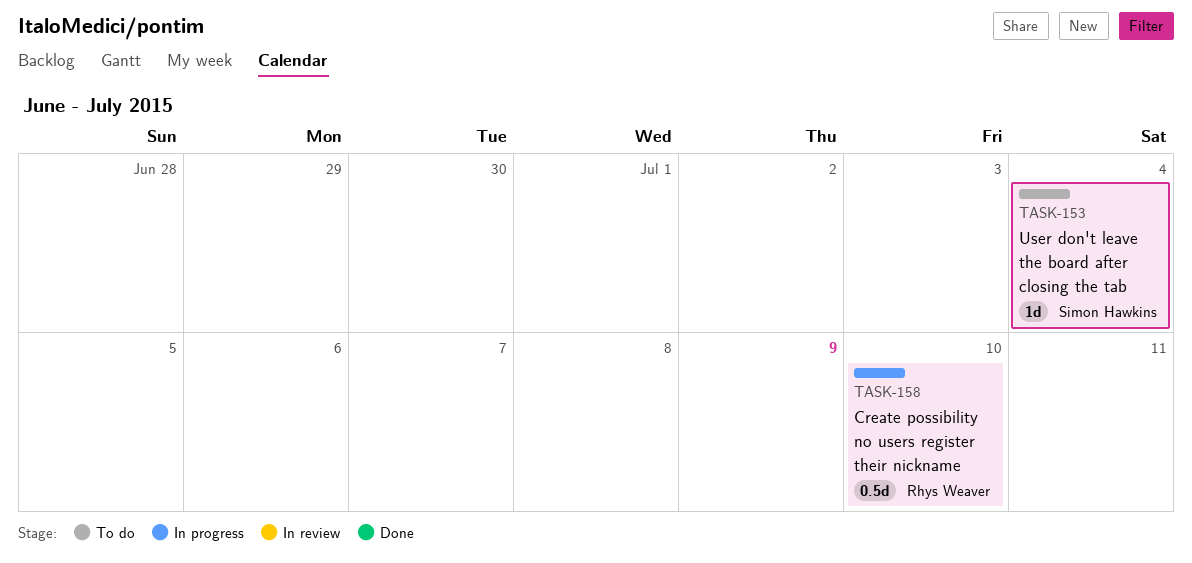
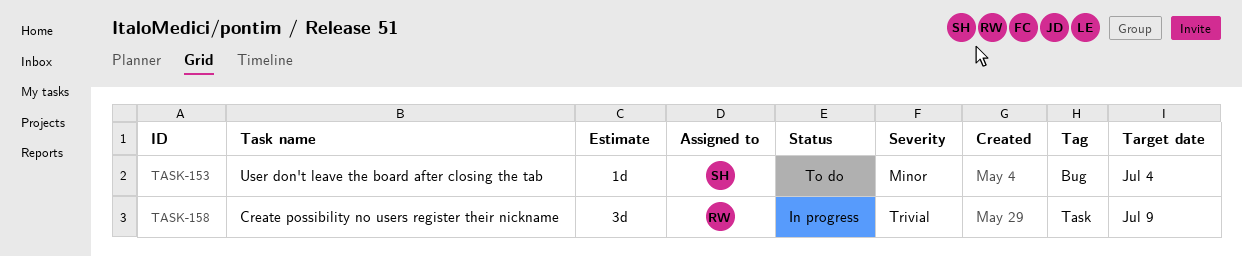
TASK-158, estimate: 0.5d -> 3d
TASK-158, due: Jul 10 -> Jul 9

